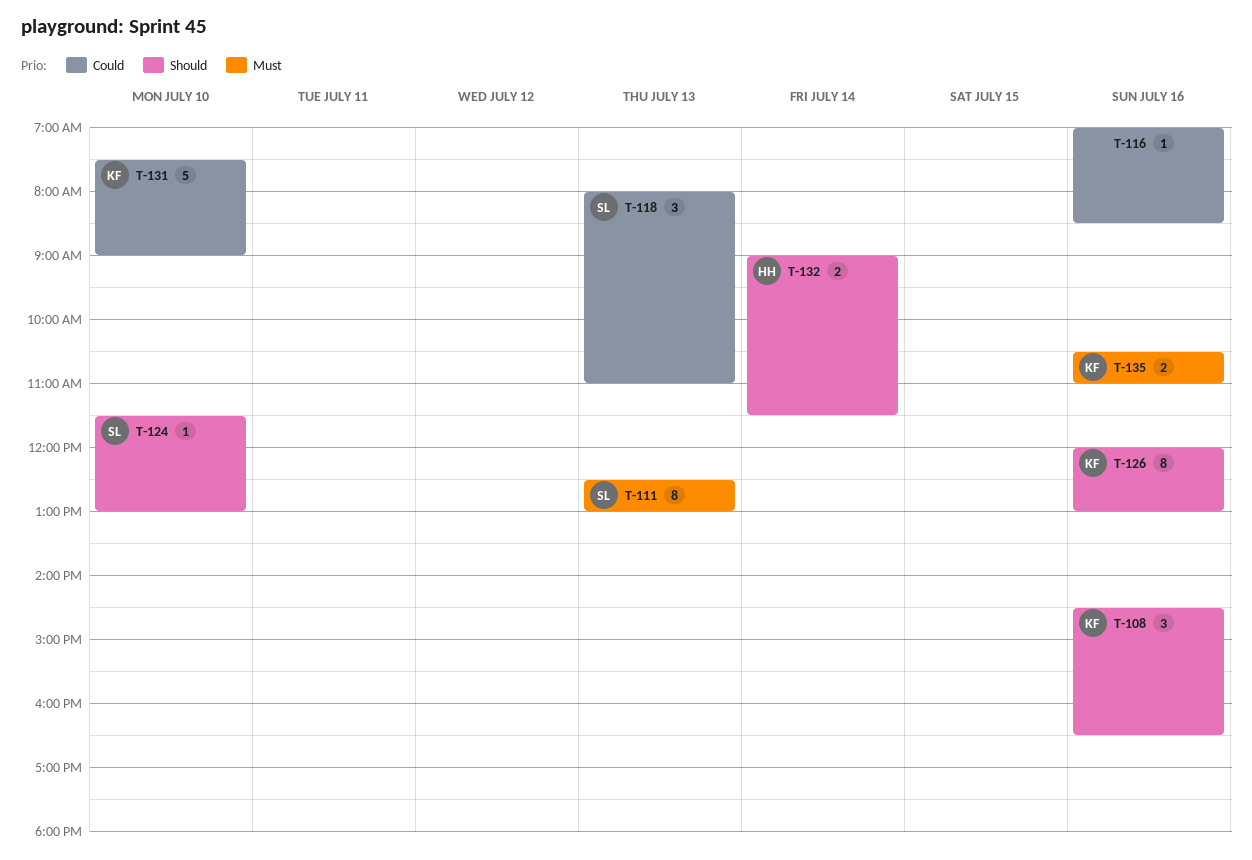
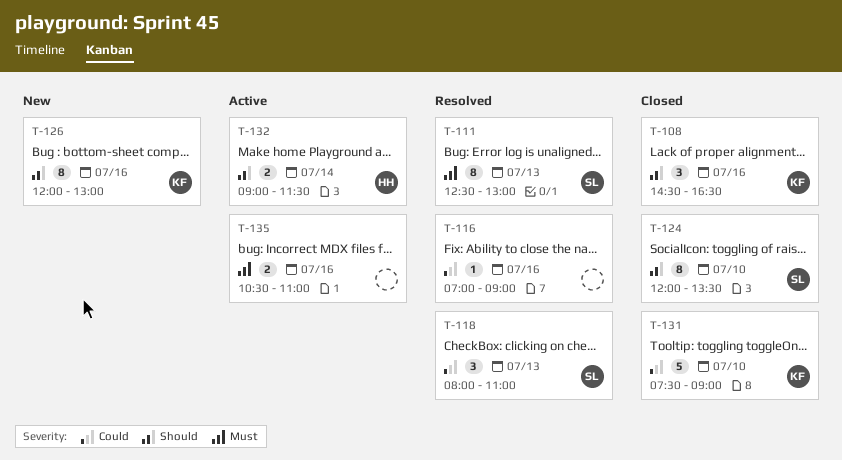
T-116, ends: 08:30 -> 09:00
T-124, estimate: 1 -> 8
T-124, begins: 11:30 -> 12:00
T-124, ends: 13:00 -> 13:30
T-135, owner: KF -> none

